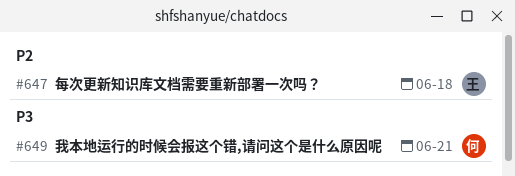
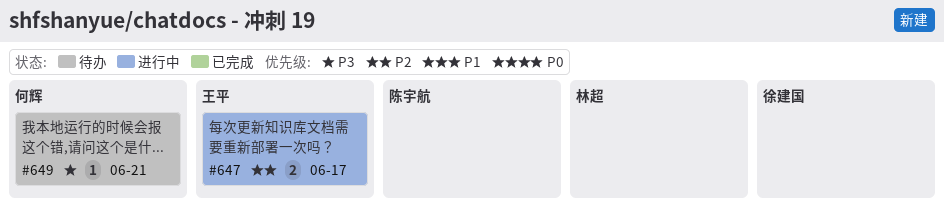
#647, due: Jun 18 -> Jun 17

